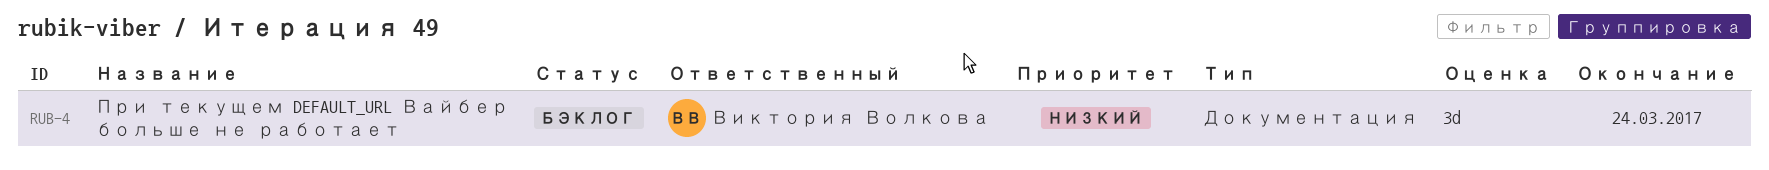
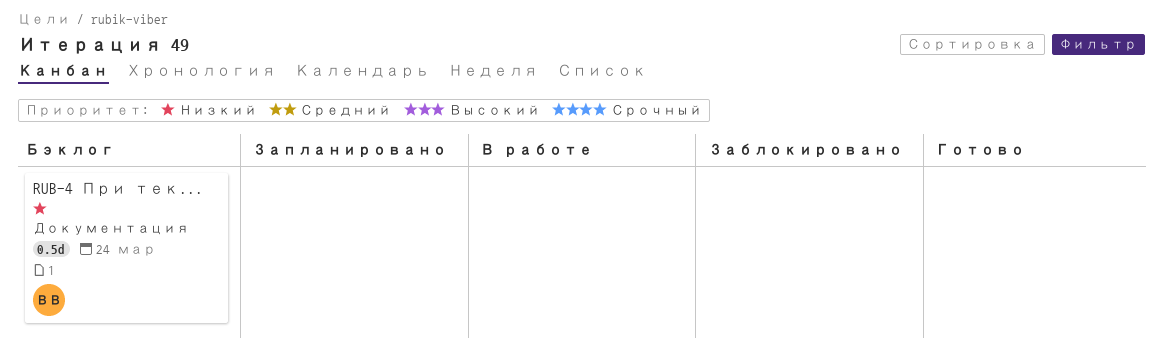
RUB-4, estimate: 3d -> 0.5d

